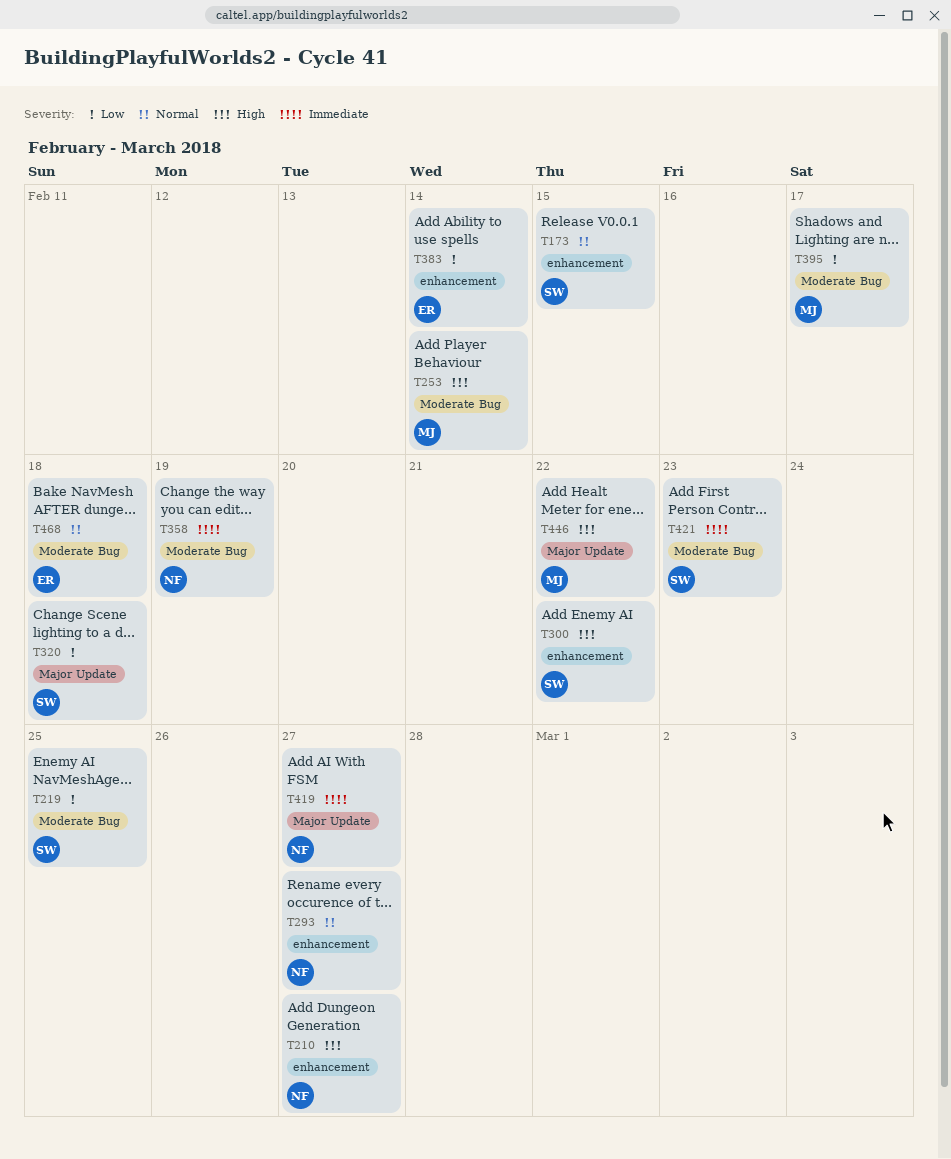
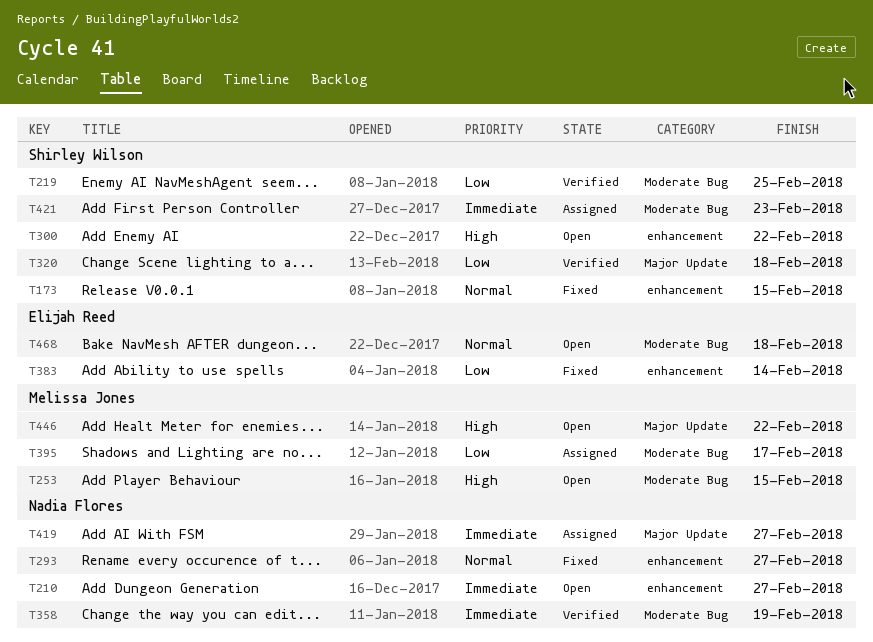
T210, priority: High -> Immediate
T253, due: Feb 14 -> Feb 15

